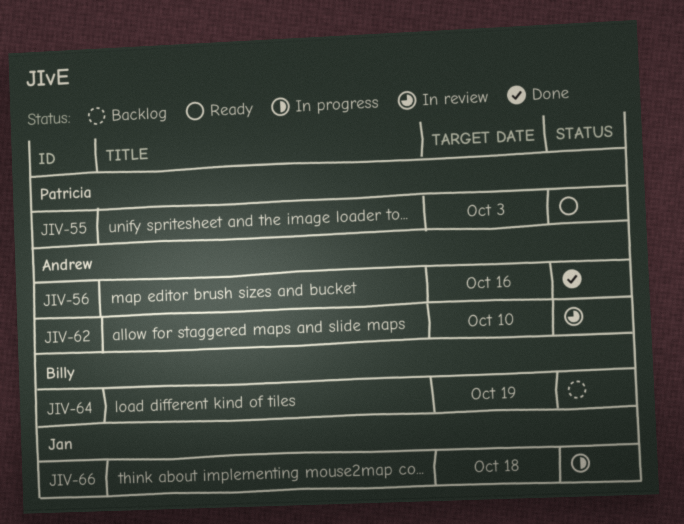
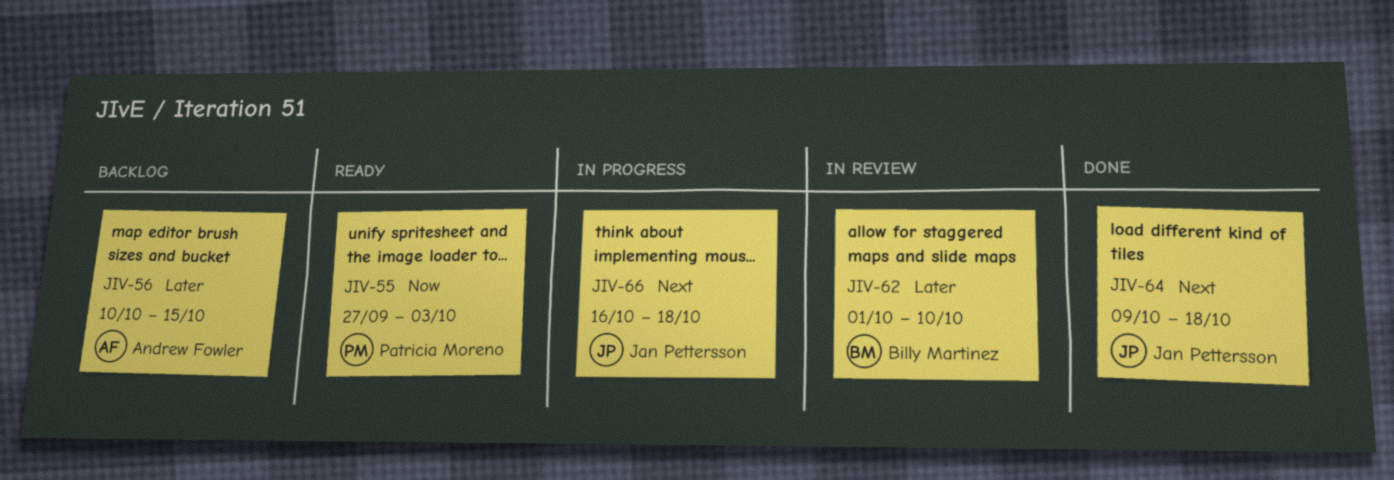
JIV-56, status: Done -> Backlog
JIV-56, due: Oct 16 -> Oct 15
JIV-62, owner: Andrew Fowler -> Billy Martinez
JIV-64, status: Backlog -> Done
JIV-64, owner: Billy Martinez -> Jan Pettersson
JIV-64, due: Oct 19 -> Oct 18

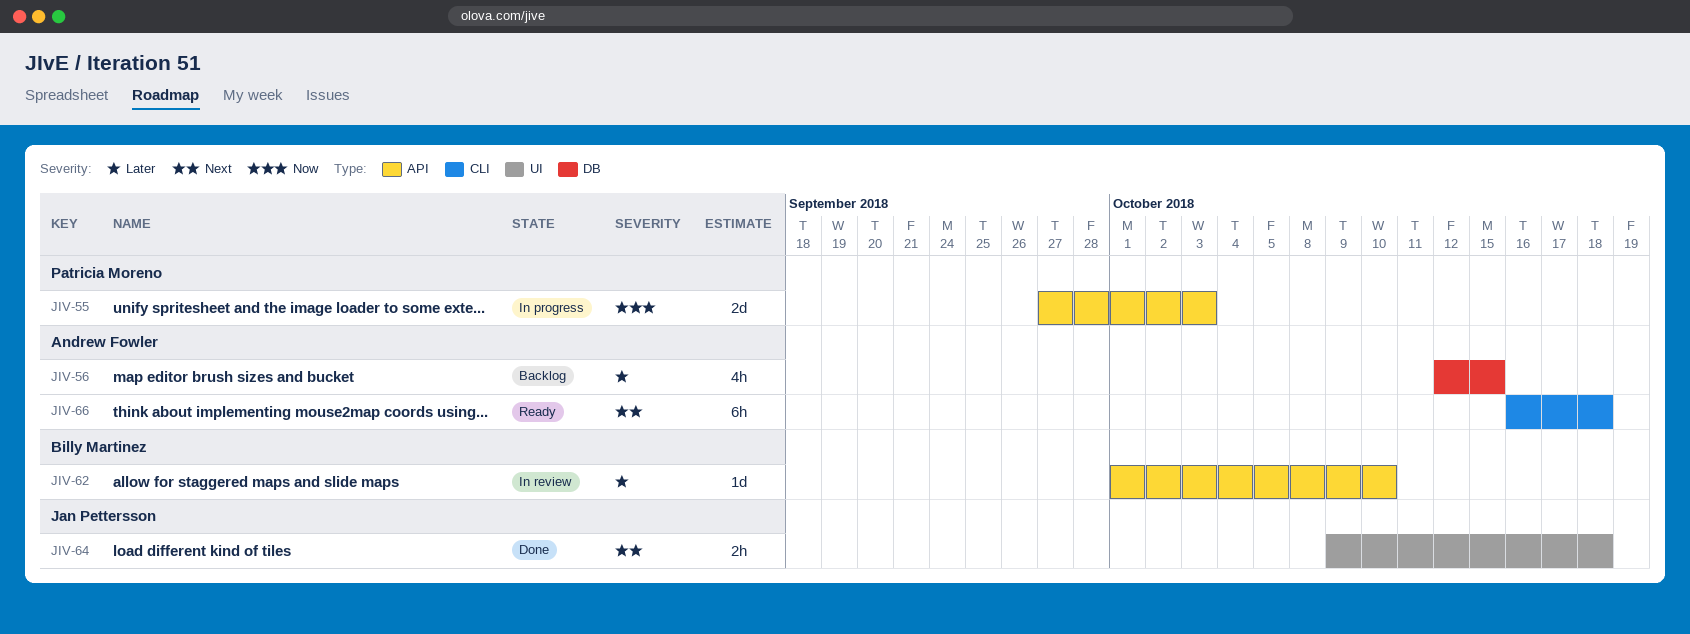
JIV-55, status: Ready -> In progress
JIV-56, start: Oct 10 -> Oct 12
JIV-66, status: In progress -> Ready
JIV-66, owner: Jan Pettersson -> Andrew Fowler

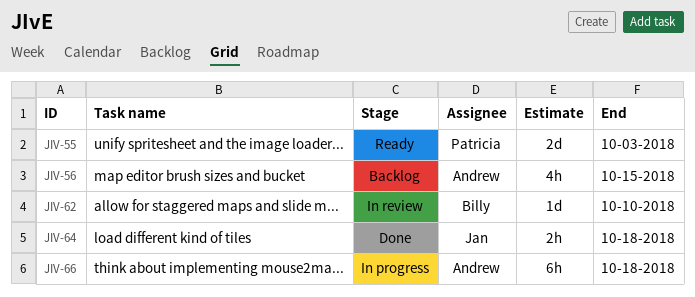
JIV-55, status: In progress -> Ready
JIV-66, status: Ready -> In progress

